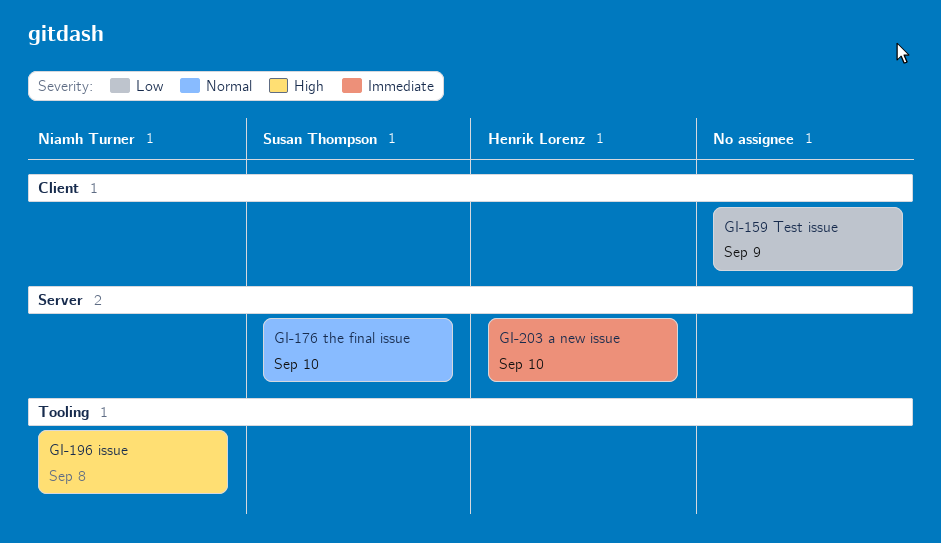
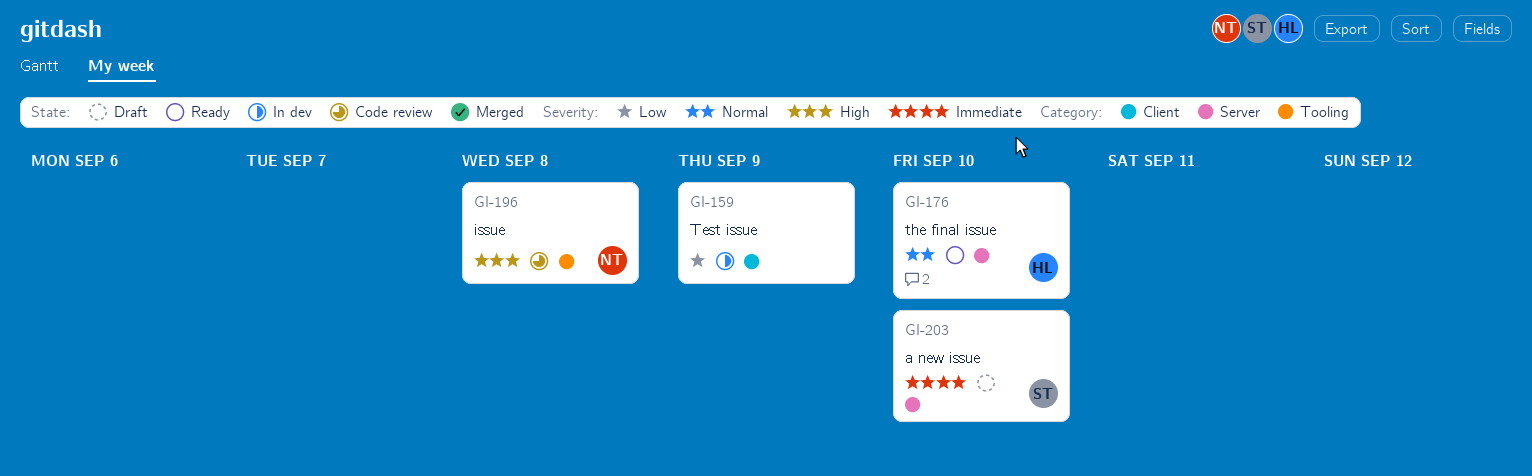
GI-176, owner: Susan Thompson -> Henrik Lorenz
GI-203, owner: Henrik Lorenz -> Susan Thompson

